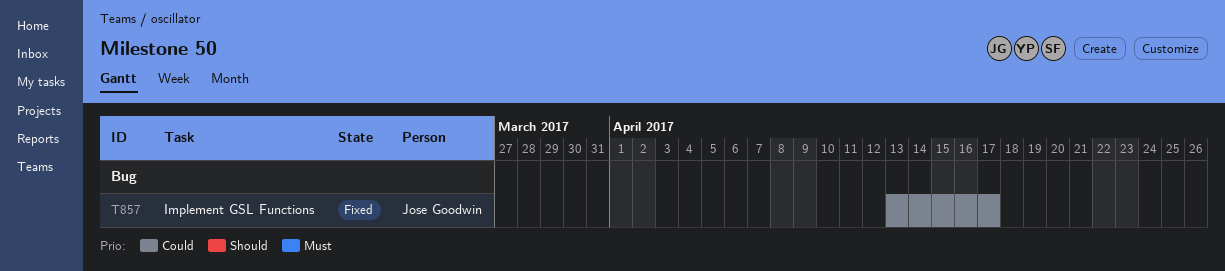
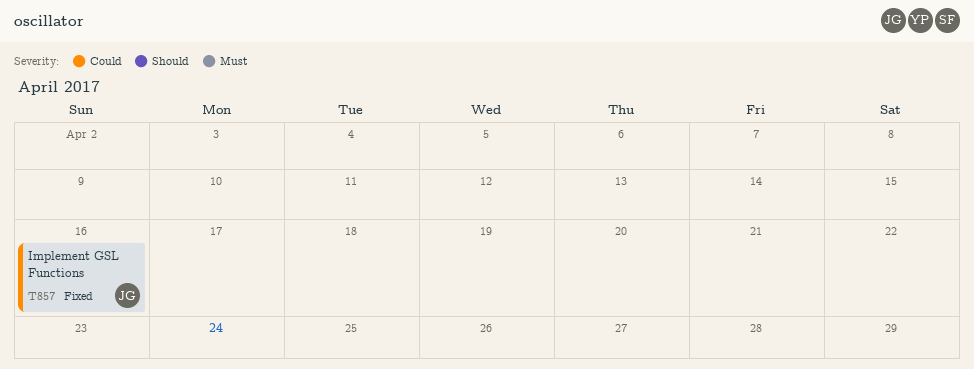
T857, due: Apr 17 -> Apr 16

